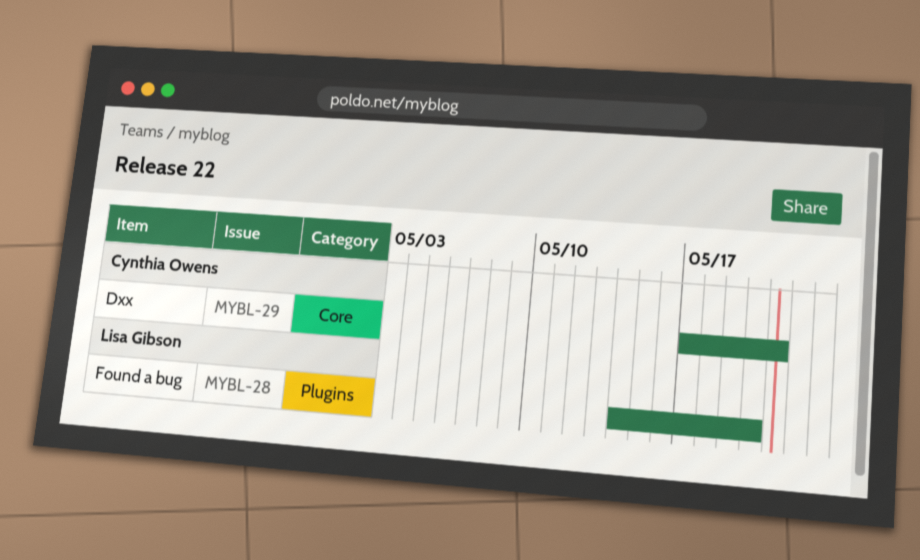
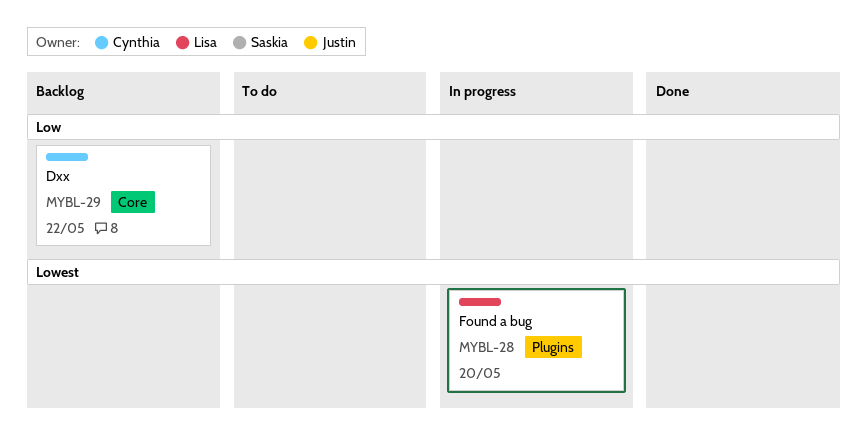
MYBL-29, due: May 21 -> May 22

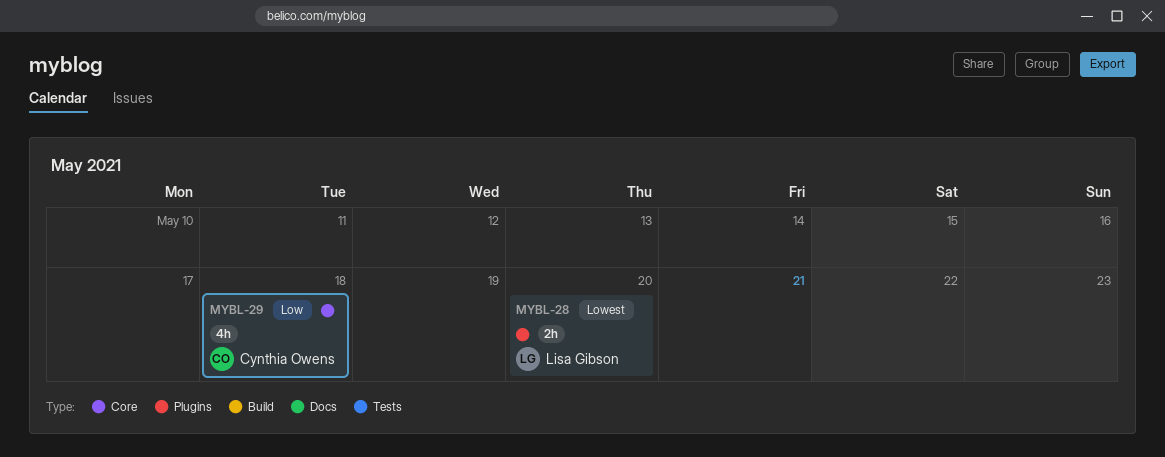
MYBL-29, due: May 22 -> May 18

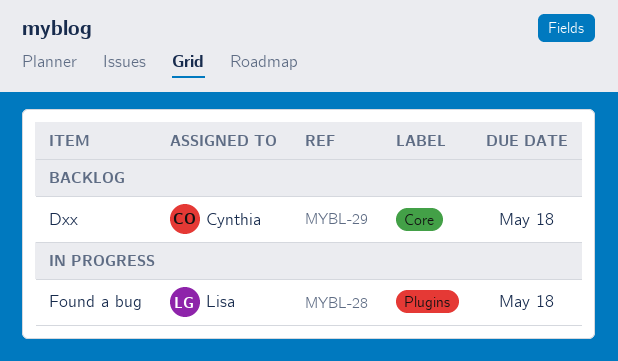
MYBL-28, due: May 20 -> May 18

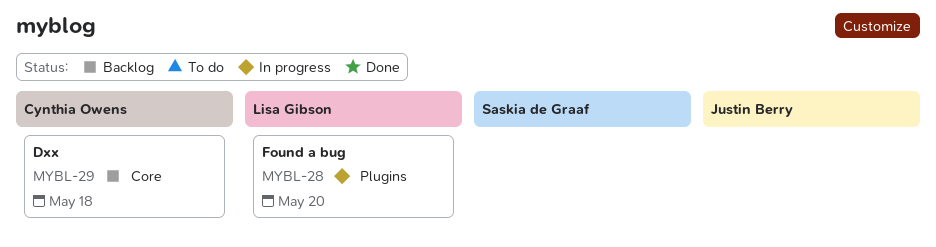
MYBL-28, due: May 18 -> May 20

